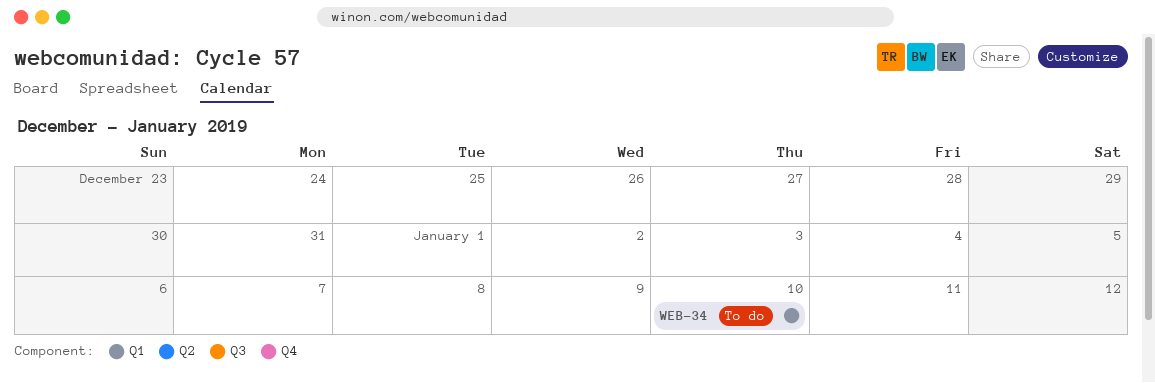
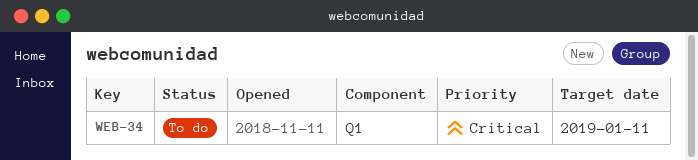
WEB-34, due: Jan 10 -> Jan 11

